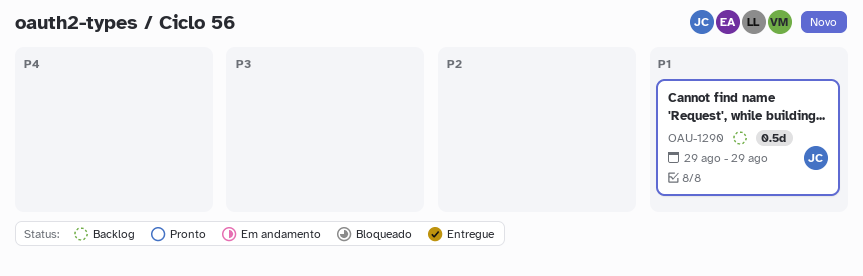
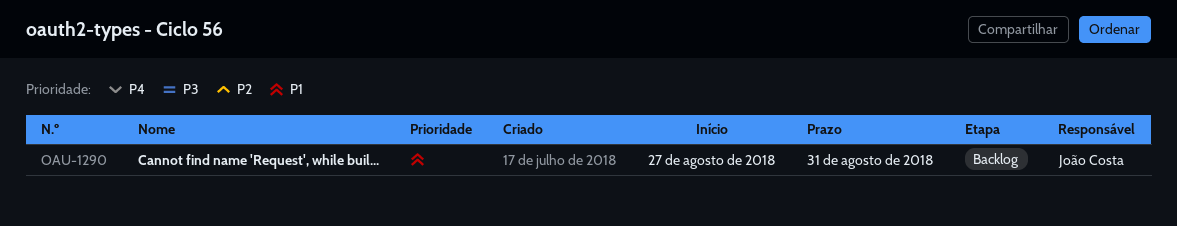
OAU-1290, start: Aug 29 -> Aug 27
OAU-1290, due: Aug 29 -> Aug 31

